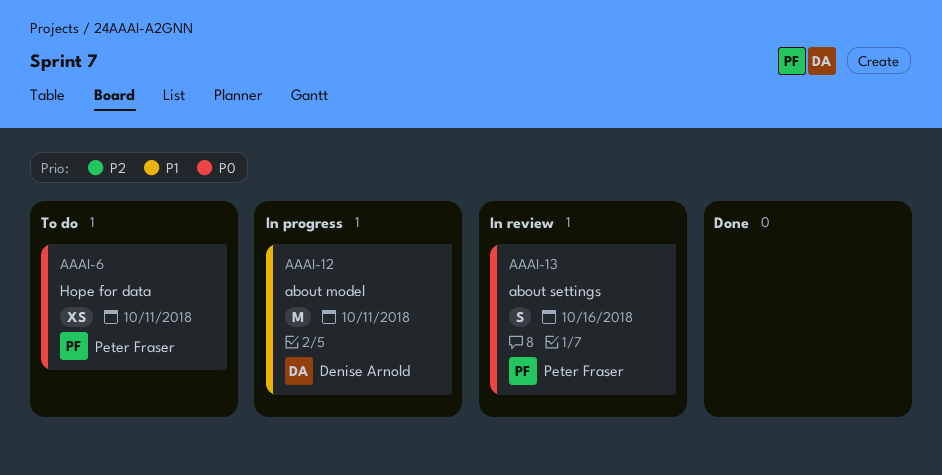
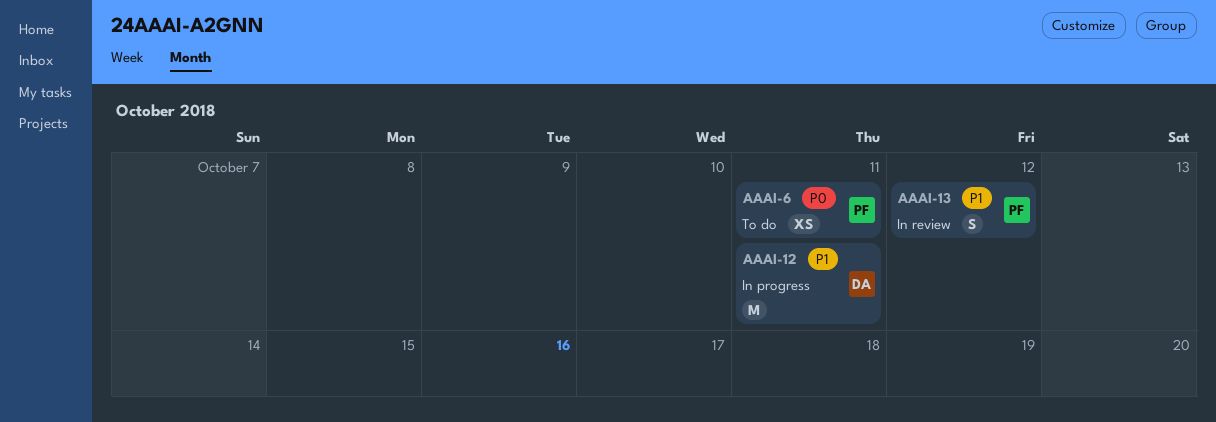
AAAI-13, priority: P0 -> P1
AAAI-13, due: Oct 16 -> Oct 12

